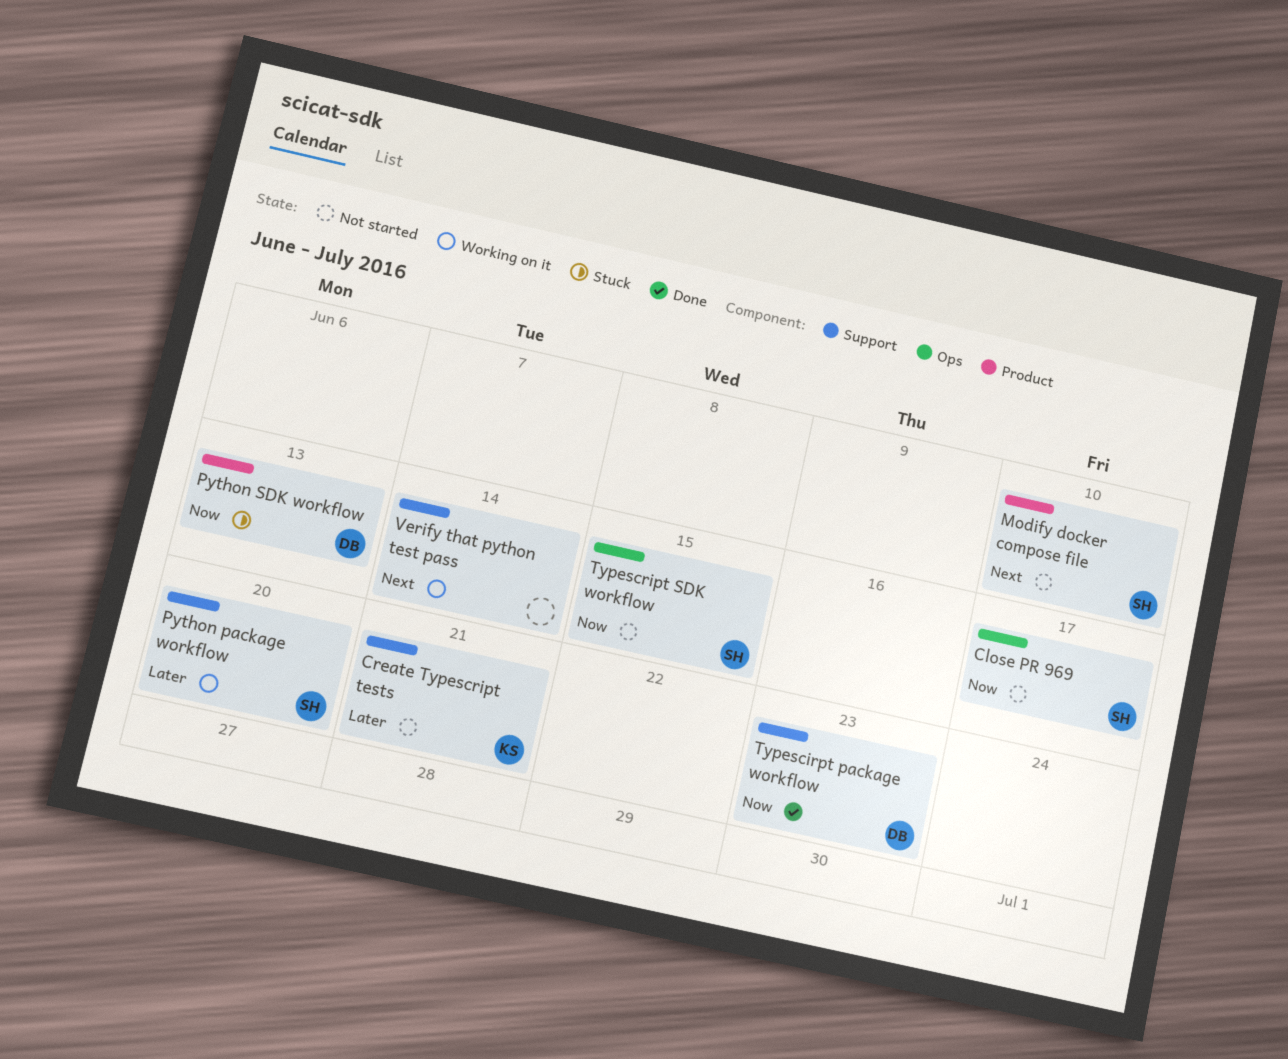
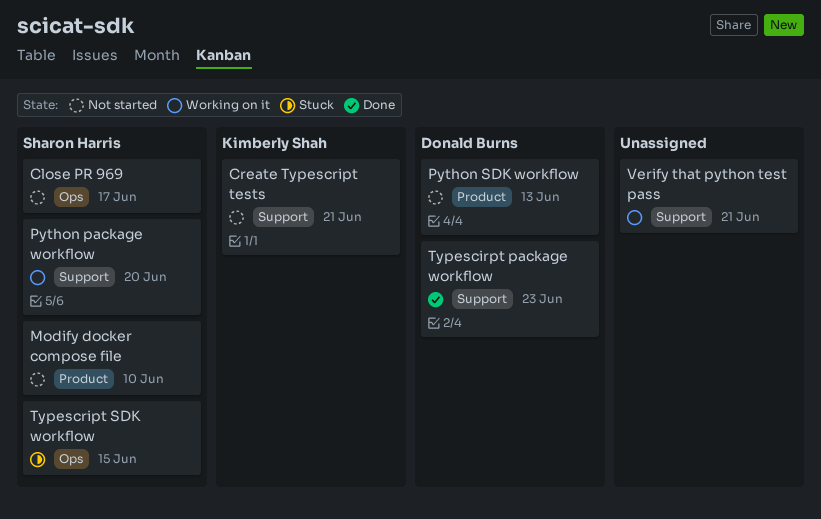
Python SDK workflow, status: Stuck -> Not started
Typescript SDK workflow, status: Not started -> Stuck
Verify that python test pass, due: Jun 14 -> Jun 21

